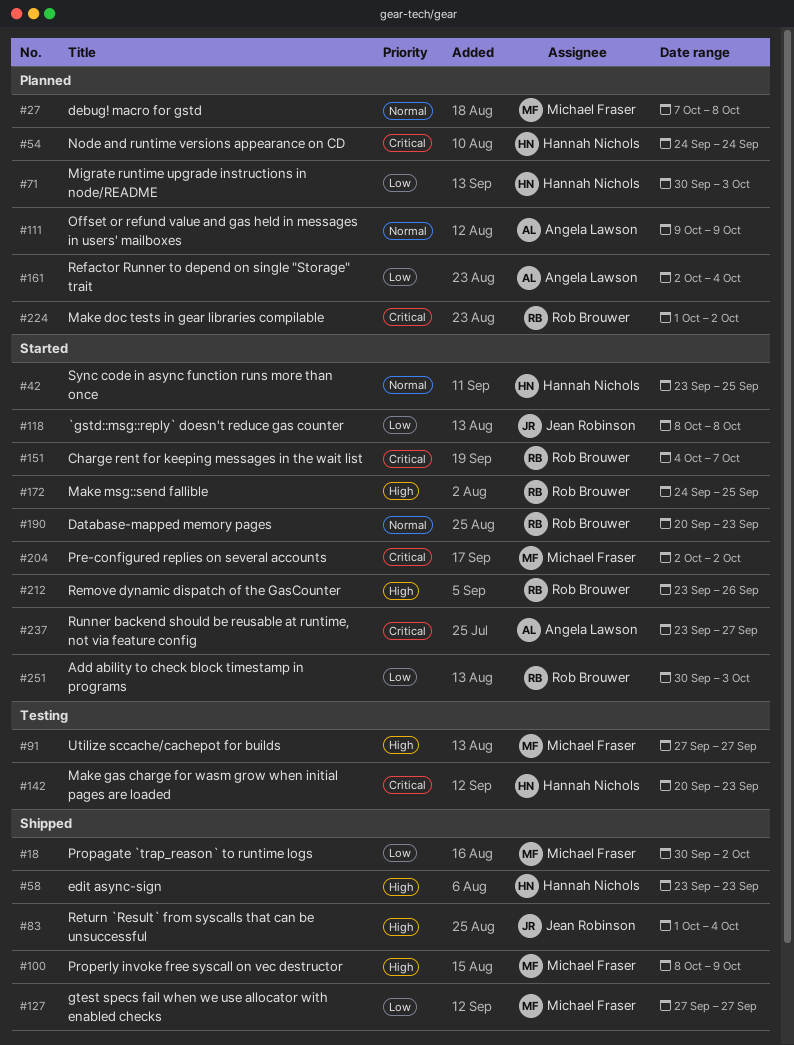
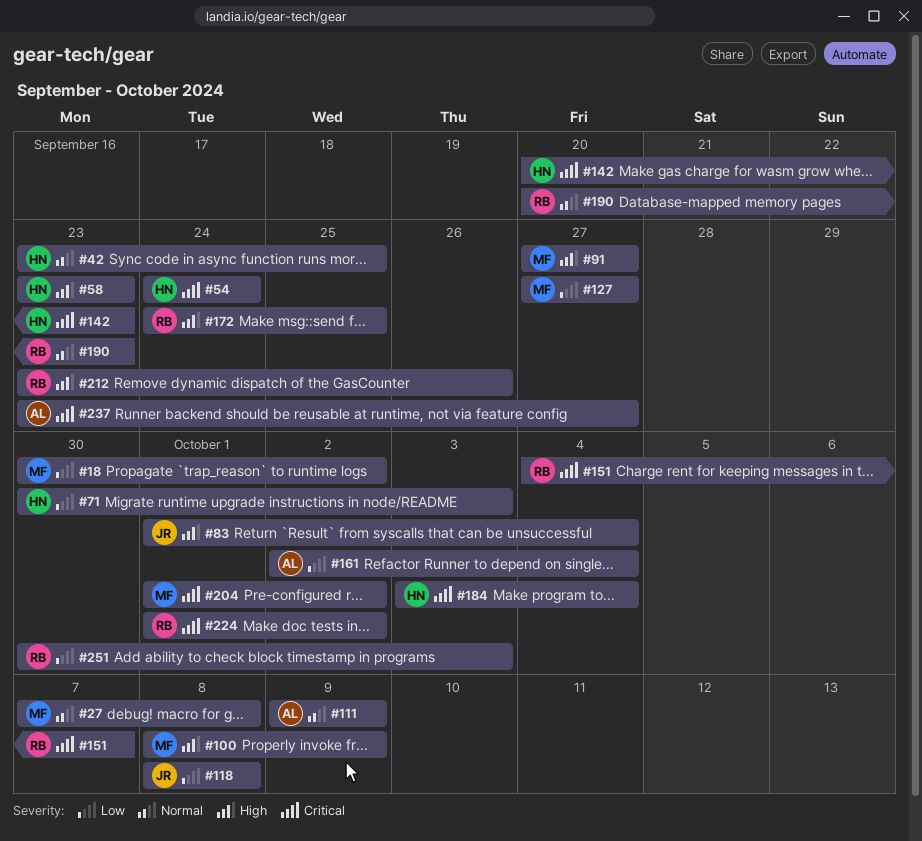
#184: none -> present
#204, start: Oct 2 -> Oct 1

